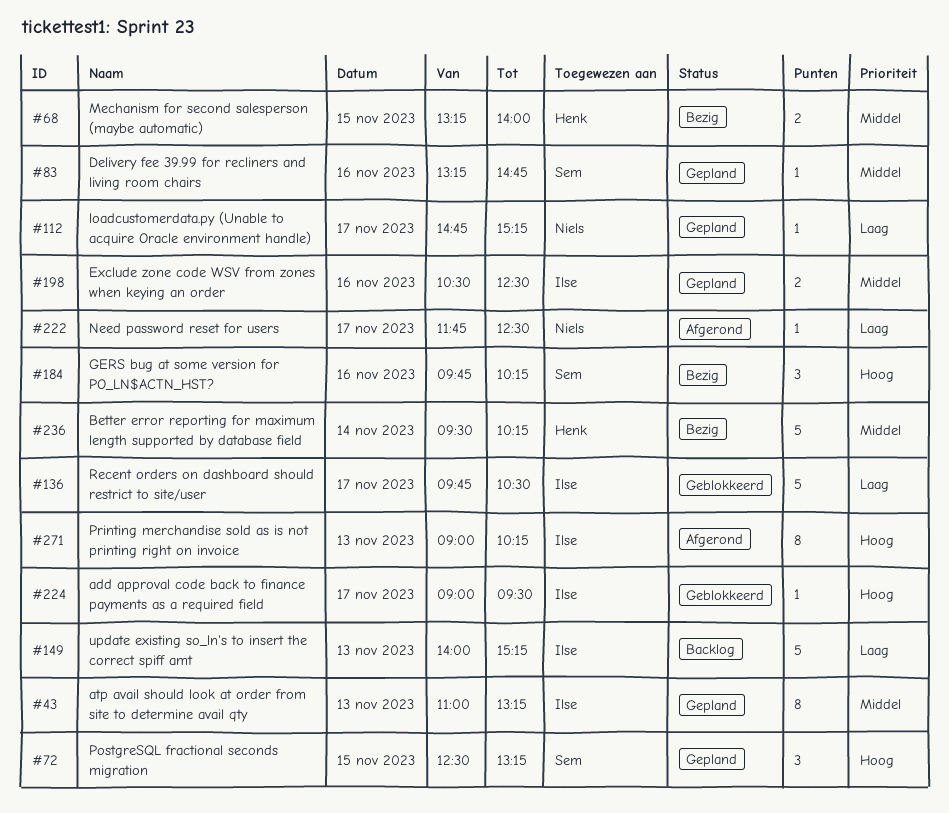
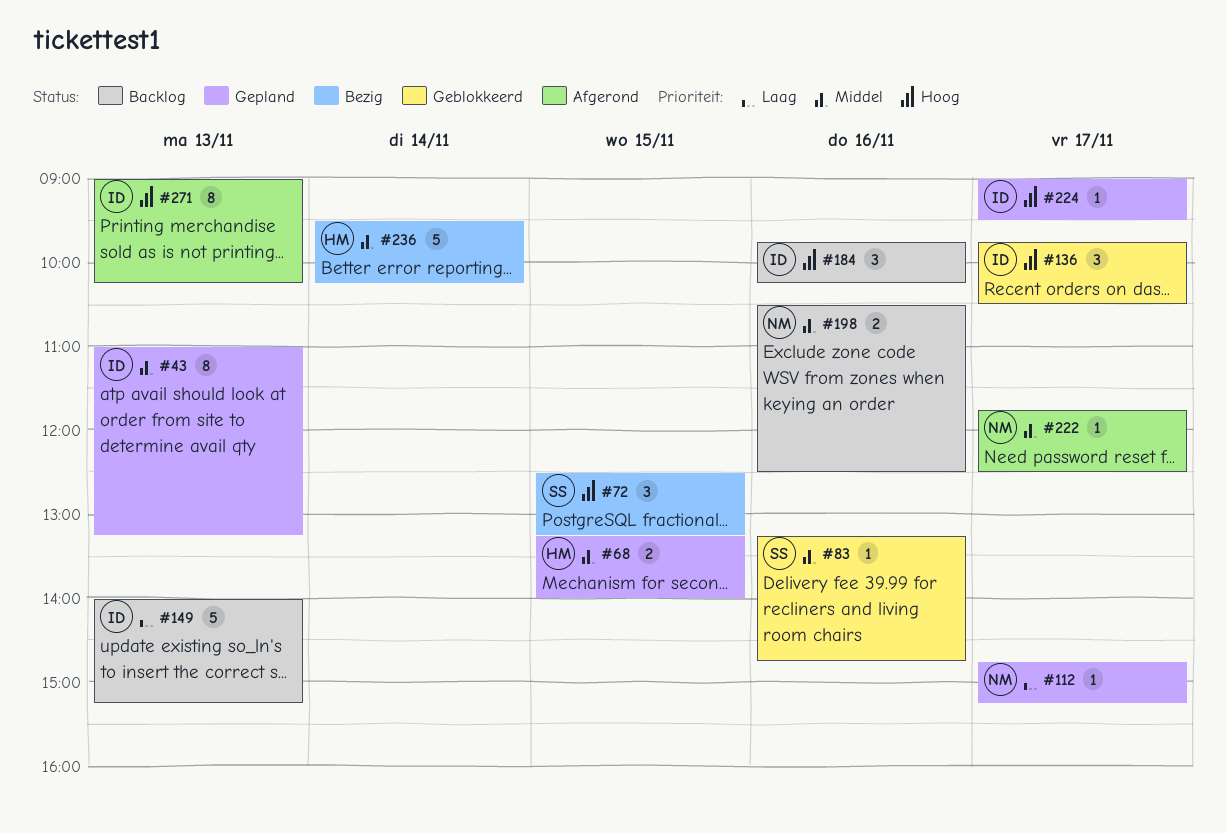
#68, status: Bezig -> Gepland
#72, status: Gepland -> Bezig
#83, status: Gepland -> Geblokkeerd
#136, priority: Laag -> Hoog
#136, estimate: 5 -> 3
#184, status: Bezig -> Backlog
#184, owner: Sem -> Ilse
#198, status: Gepland -> Backlog
#198, owner: Ilse -> Niels
#222, priority: Laag -> Middel
#224, status: Geblokkeerd -> Gepland

